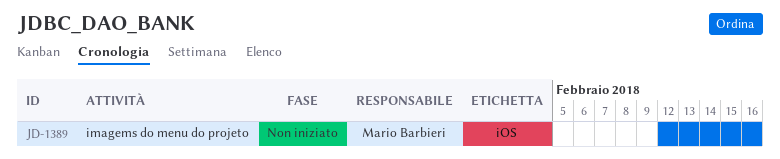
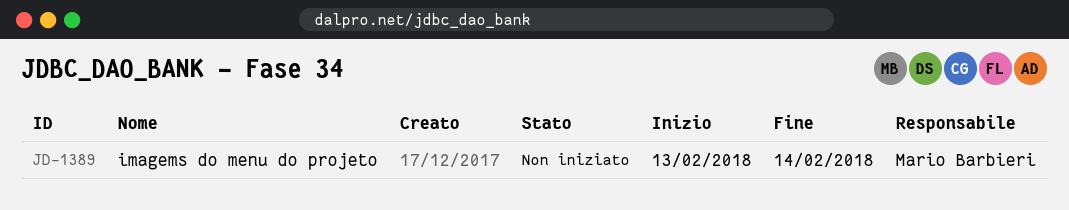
JD-1389, start: Feb 12 -> Feb 13
JD-1389, due: Feb 16 -> Feb 14

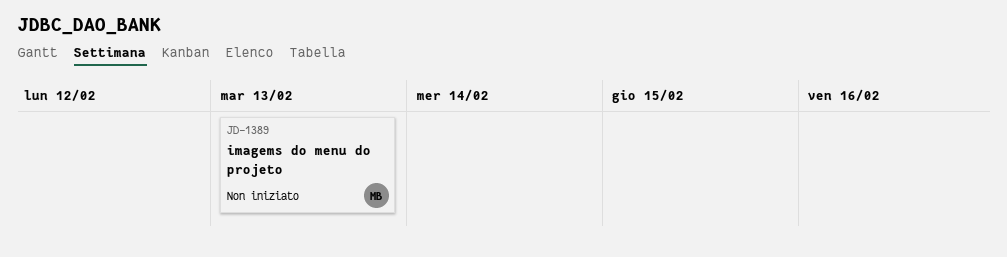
JD-1389, due: Feb 14 -> Feb 13

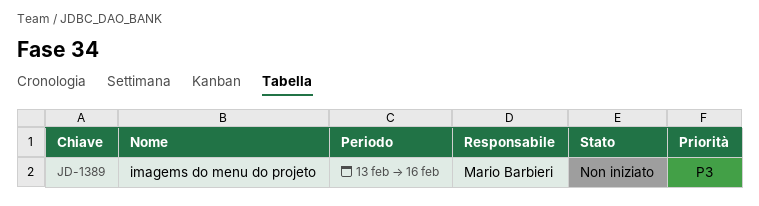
JD-1389, due: Feb 13 -> Feb 16

